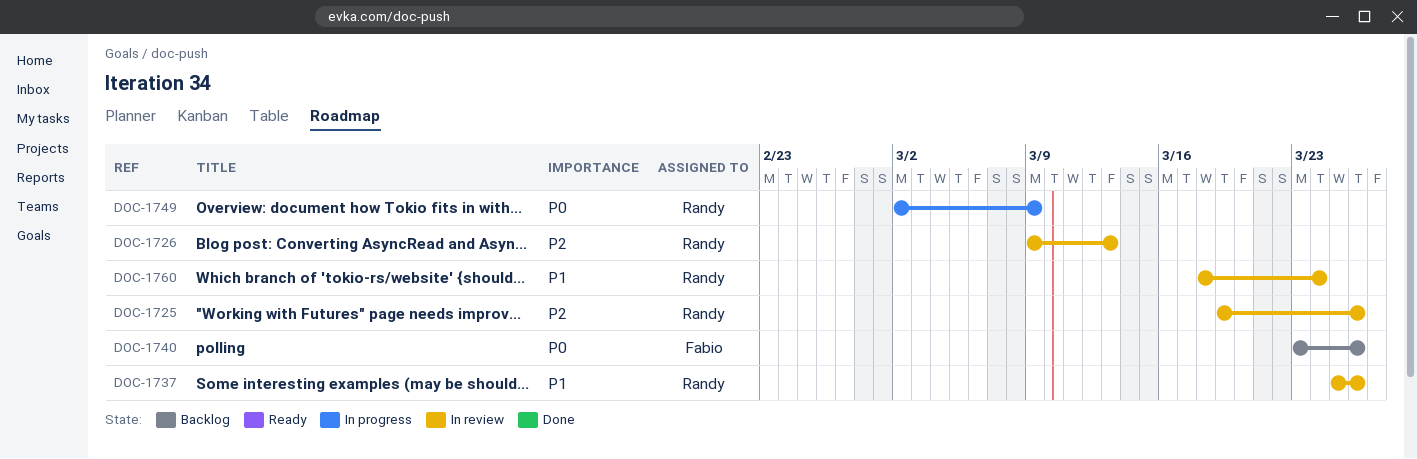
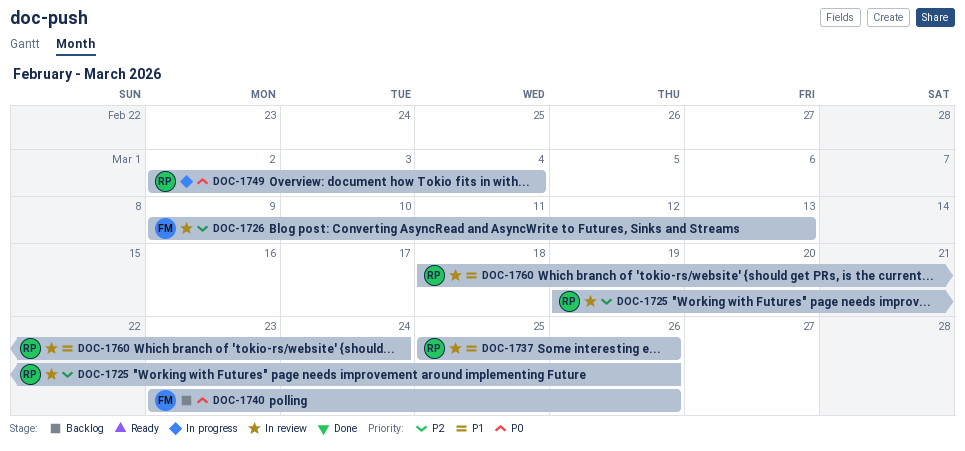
DOC-1726, owner: Randy -> Fabio
DOC-1749, due: Mar 9 -> Mar 4

